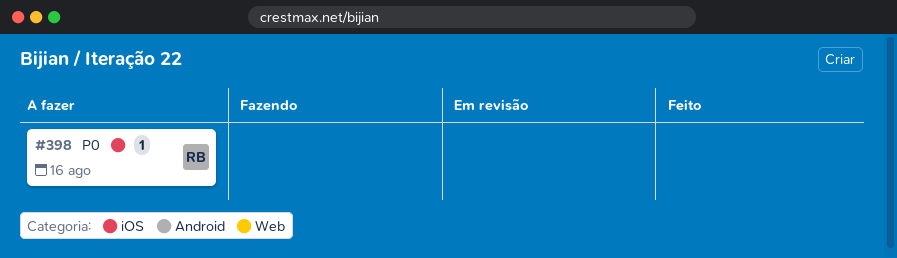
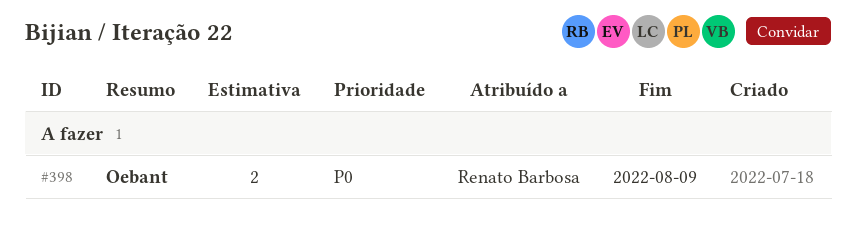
#398, estimate: 1 -> 2
#398, due: Aug 16 -> Aug 9

